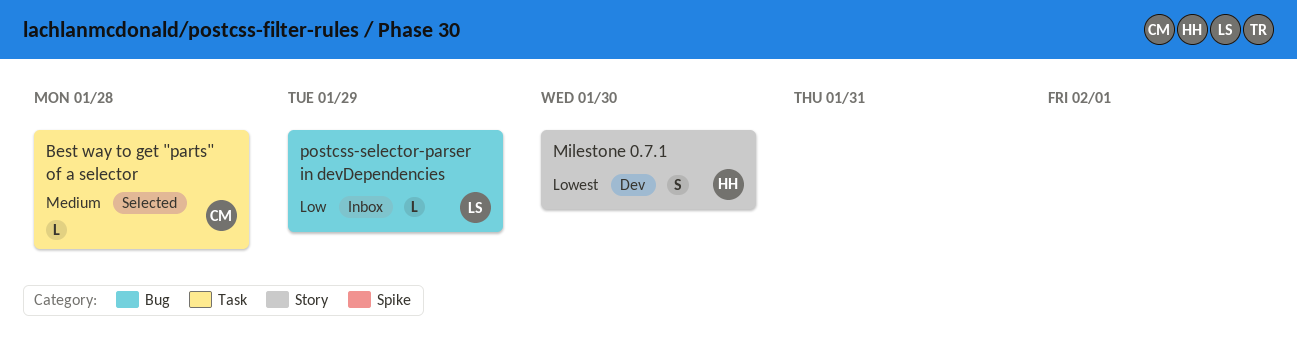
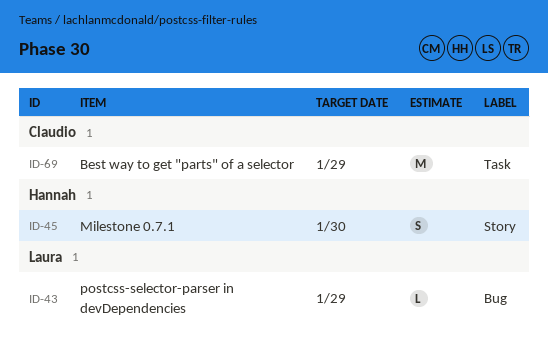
Best way to get "parts" of a selector, estimate: L -> M
Best way to get "parts" of a selector, due: Jan 28 -> Jan 29

